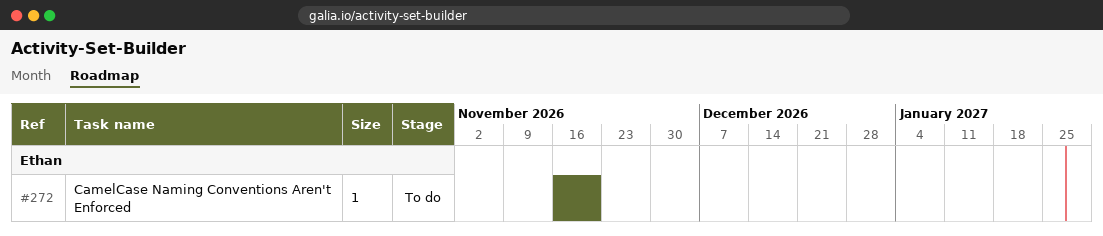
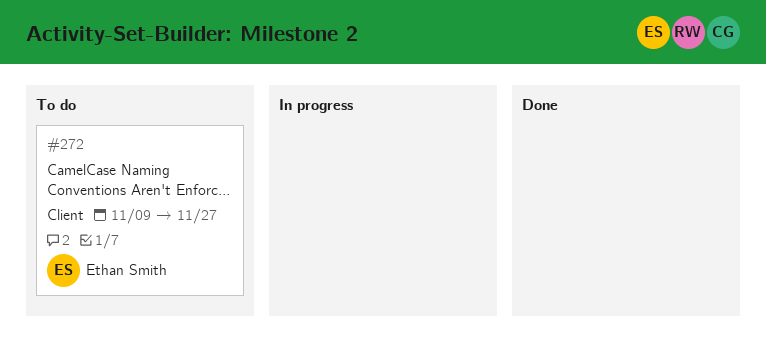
#272, start: Nov 16 -> Nov 9
#272, due: Nov 20 -> Nov 27

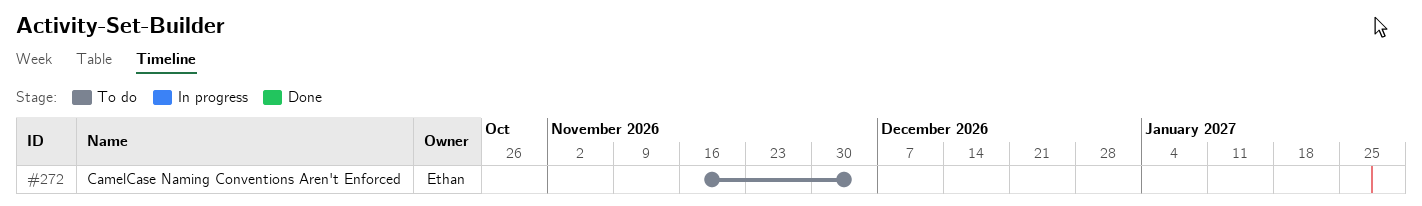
#272, start: Nov 9 -> Nov 16
#272, due: Nov 27 -> Dec 4

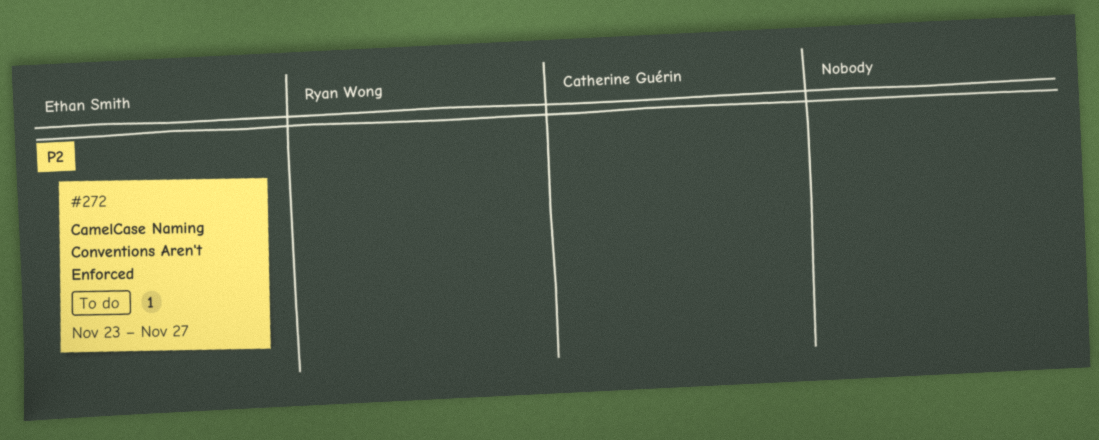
#272, start: Nov 16 -> Nov 23
#272, due: Dec 4 -> Nov 27

